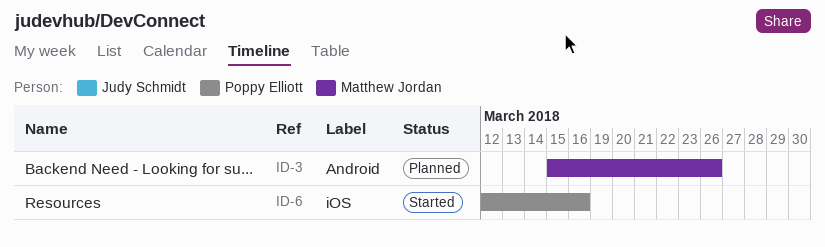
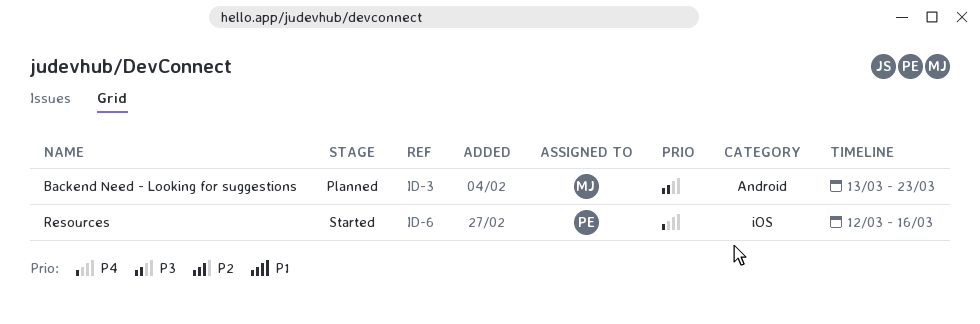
ID-3, start: Mar 15 -> Mar 13
ID-3, due: Mar 26 -> Mar 23

